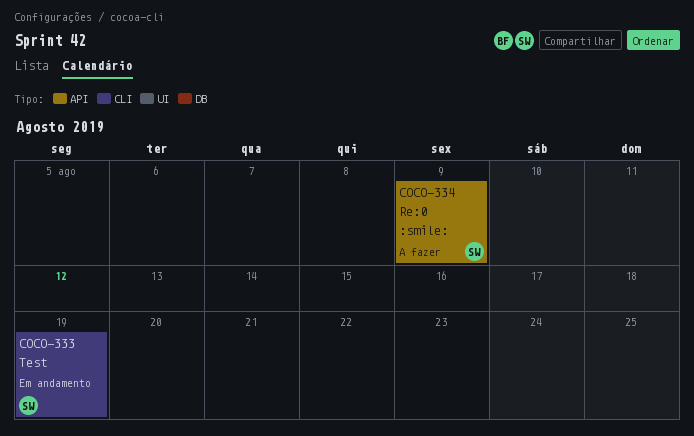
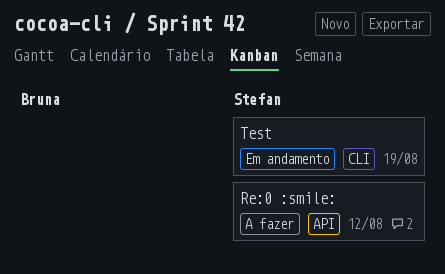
Re:0 :smile:, due: Aug 9 -> Aug 12

